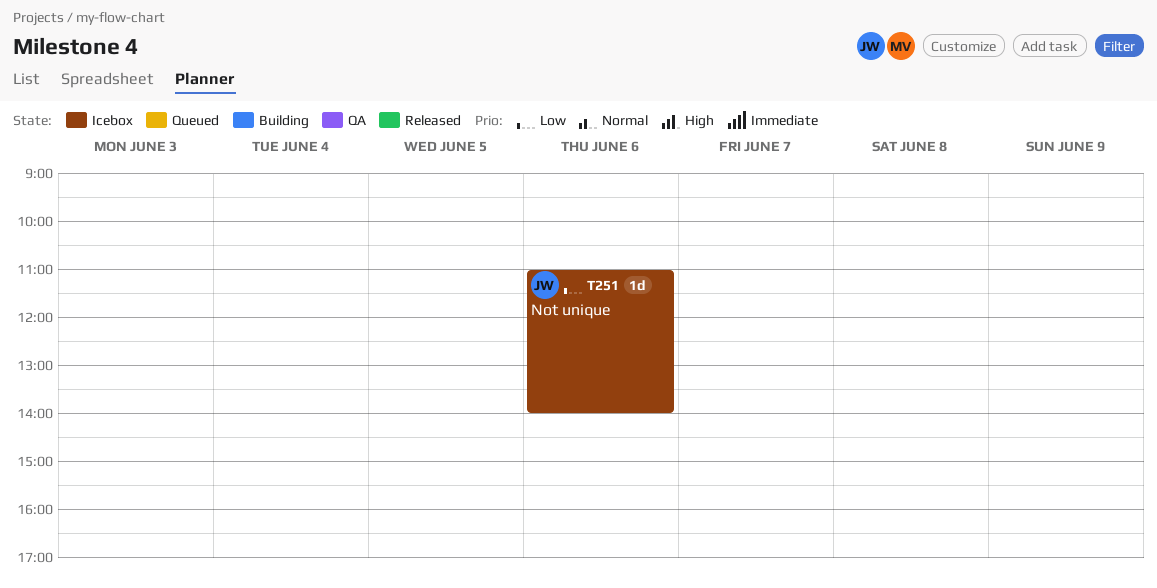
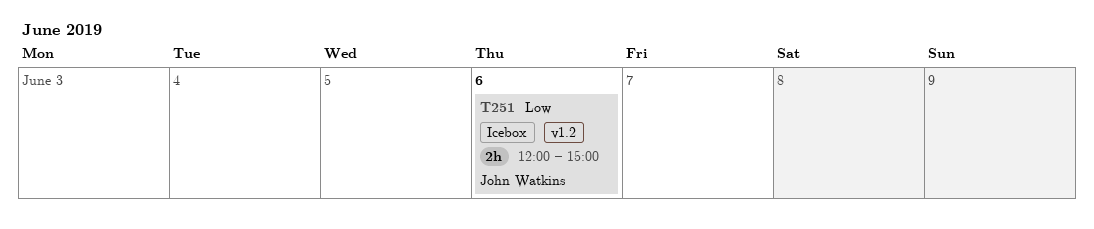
T251, estimate: 1d -> 2h
T251, begins: 11:00 -> 12:00
T251, ends: 14:00 -> 15:00

